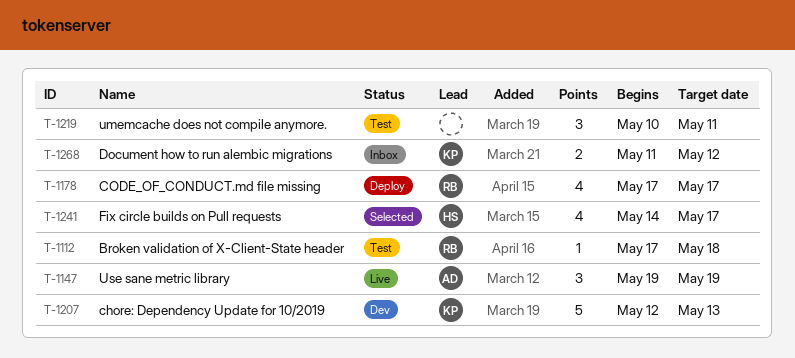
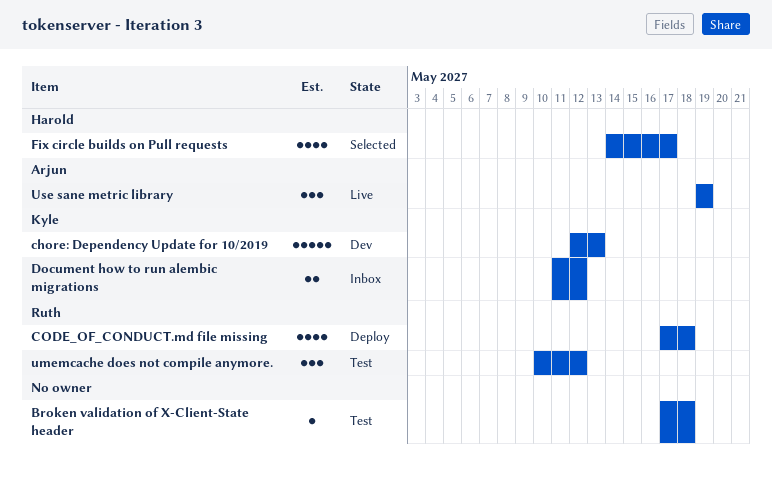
Broken validation of X-Client-State header, owner: Ruth -> none
CODE_OF_CONDUCT.md file missing, due: May 17 -> May 18
umemcache does not compile anymore., owner: none -> Ruth
umemcache does not compile anymore., due: May 11 -> May 12

